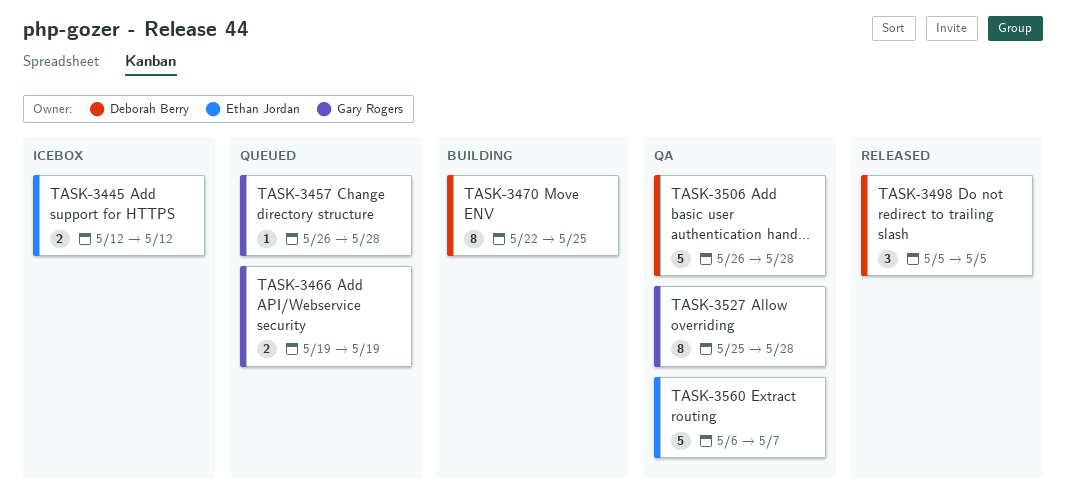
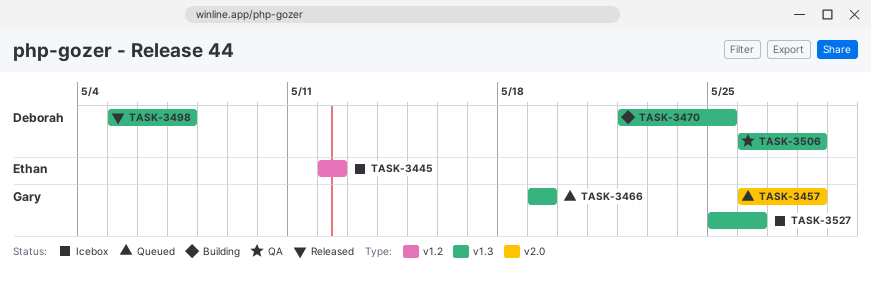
TASK-3498, due: May 5 -> May 7
TASK-3527, status: QA -> Icebox
TASK-3527, due: May 28 -> May 26
TASK-3560: present -> none

